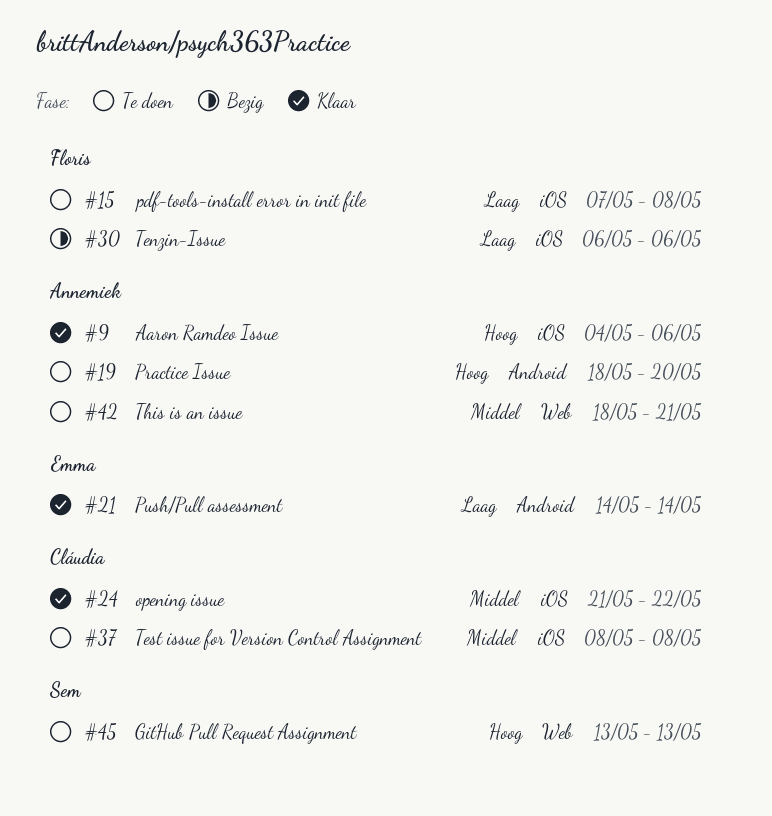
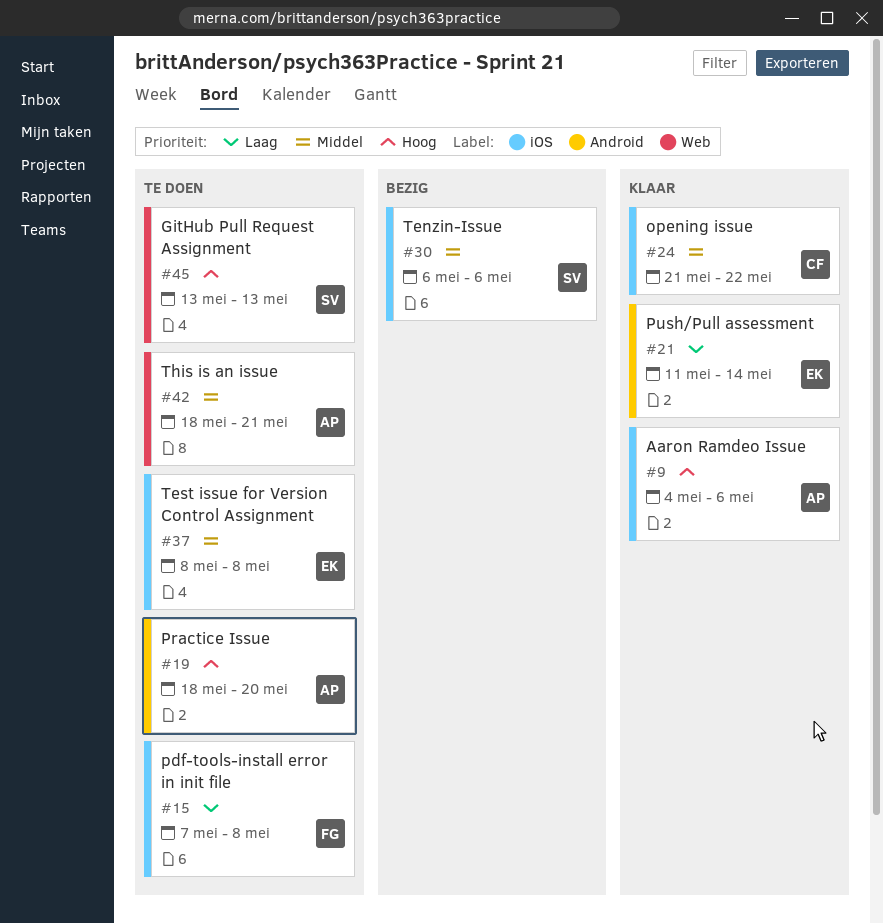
#21, start: May 14 -> May 11
#30, owner: Floris -> Sem
#30, priority: Laag -> Middel
#37, owner: Cláudia -> Emma

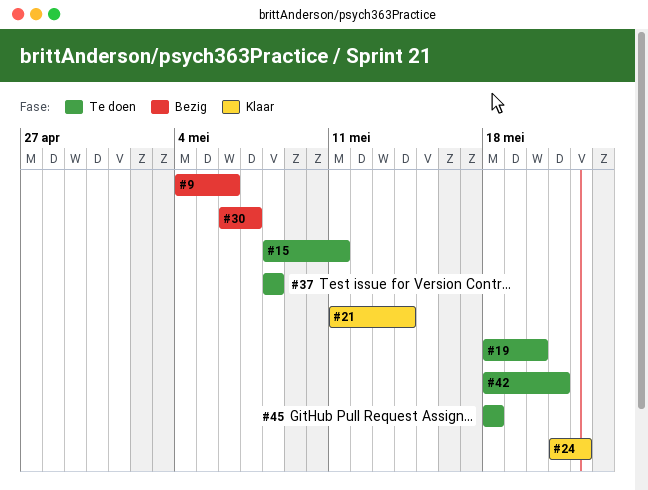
#9, status: Klaar -> Bezig
#15, start: May 7 -> May 8
#15, due: May 8 -> May 11
#30, due: May 6 -> May 7
#45, start: May 13 -> May 18
#45, due: May 13 -> May 18

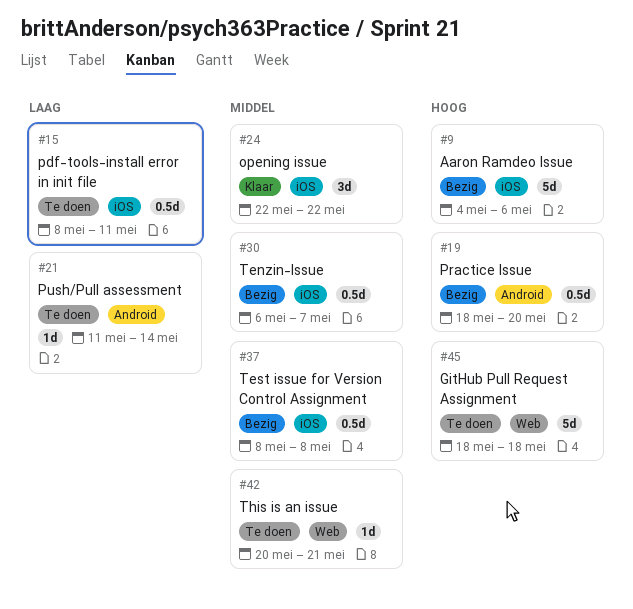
#19, status: Te doen -> Bezig
#21, status: Klaar -> Te doen
#24, start: May 21 -> May 22
#37, status: Te doen -> Bezig
#42, start: May 18 -> May 20

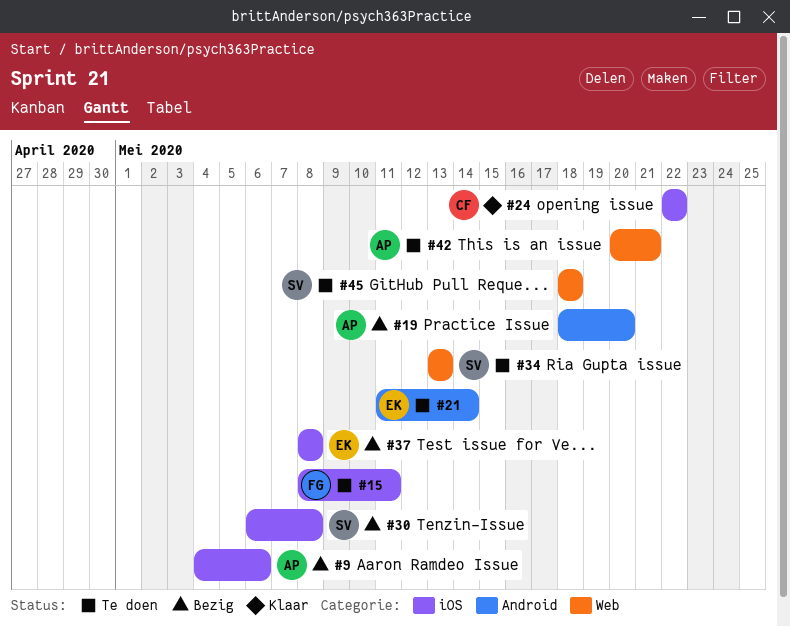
#30, due: May 7 -> May 8
#34: none -> present

